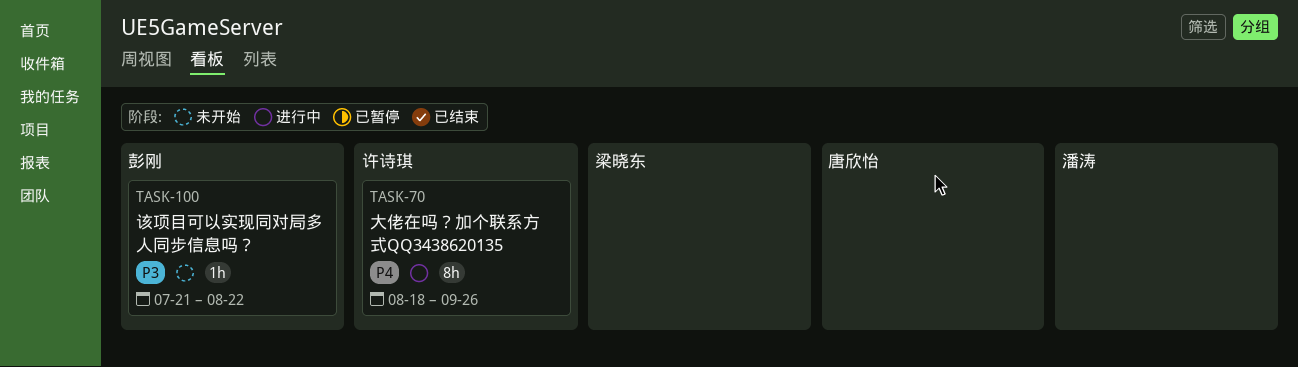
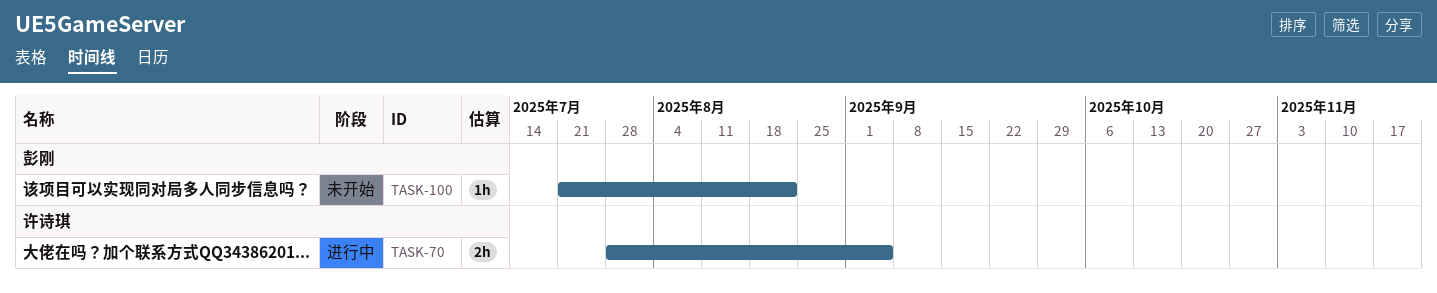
TASK-70, estimate: 8h -> 2h
TASK-70, start: Aug 18 -> Jul 28
TASK-70, due: Sep 26 -> Sep 5

